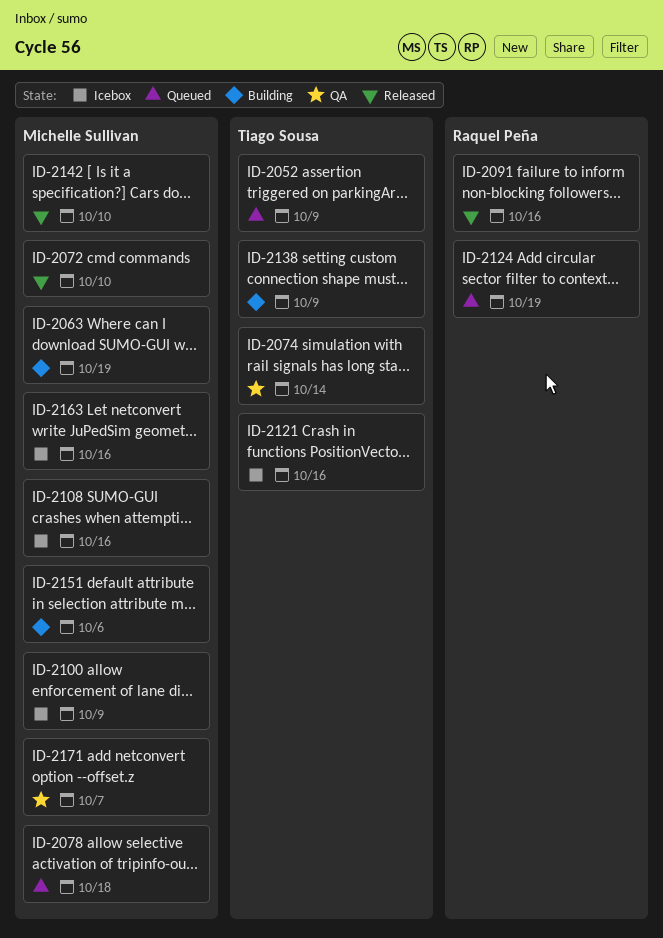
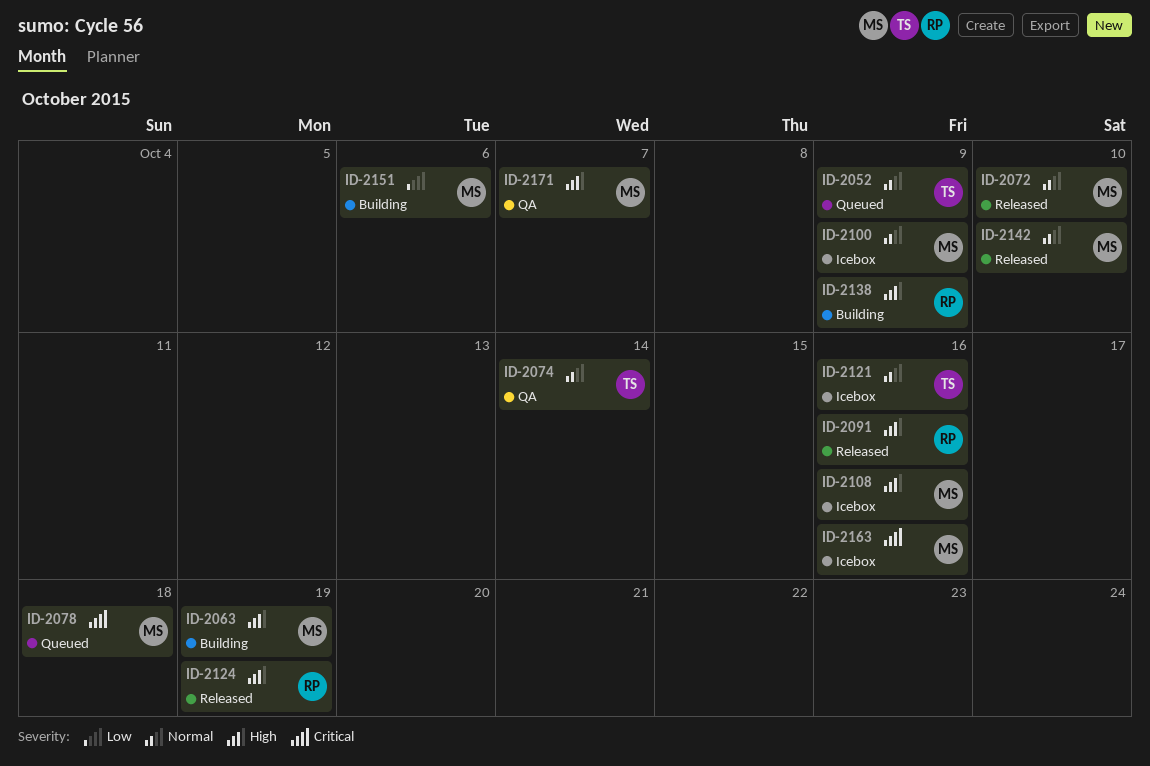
ID-2124, status: Queued -> Released
ID-2138, owner: Tiago Sousa -> Raquel Peña

